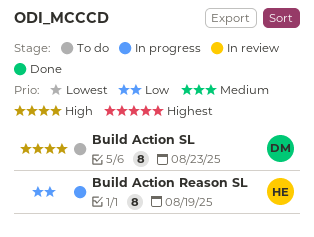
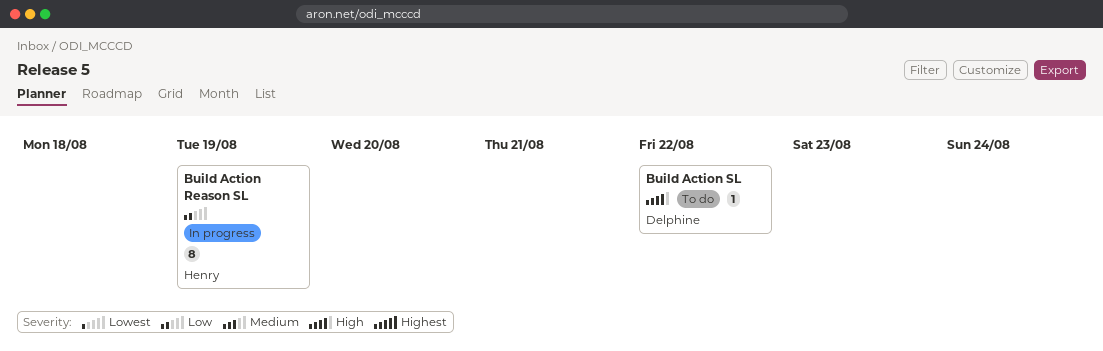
Build Action SL, estimate: 8 -> 1
Build Action SL, due: Aug 23 -> Aug 22

